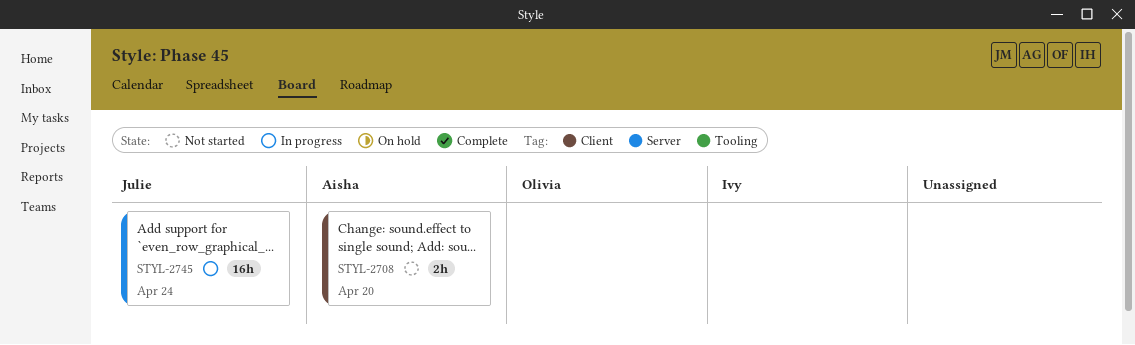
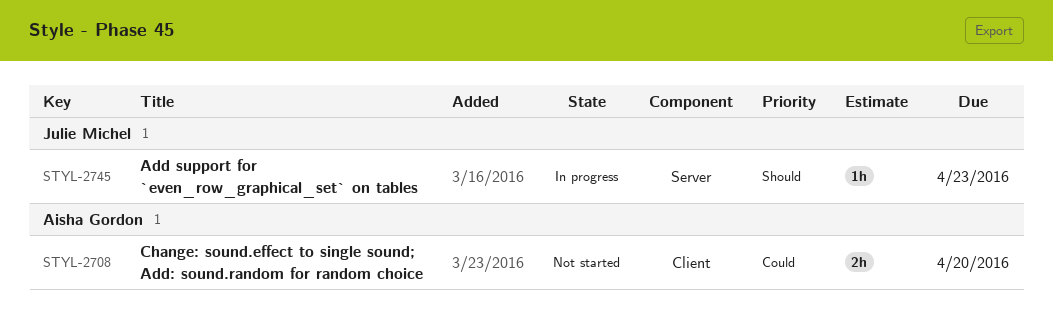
STYL-2745, estimate: 16h -> 1h
STYL-2745, due: Apr 24 -> Apr 23

